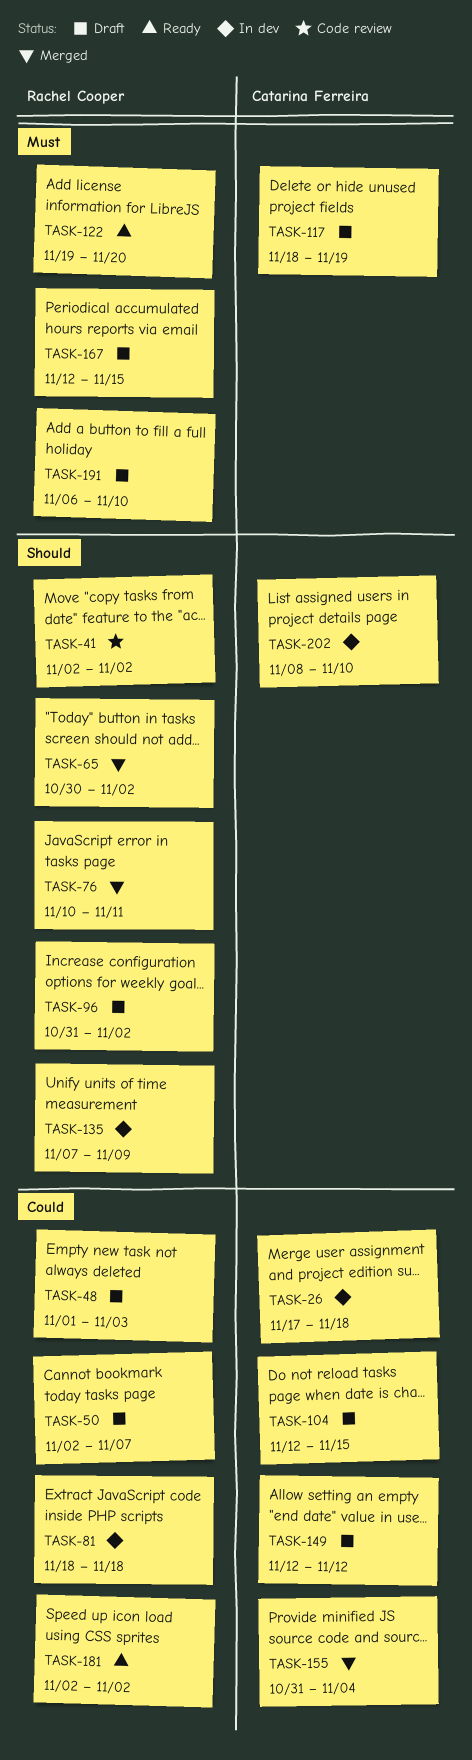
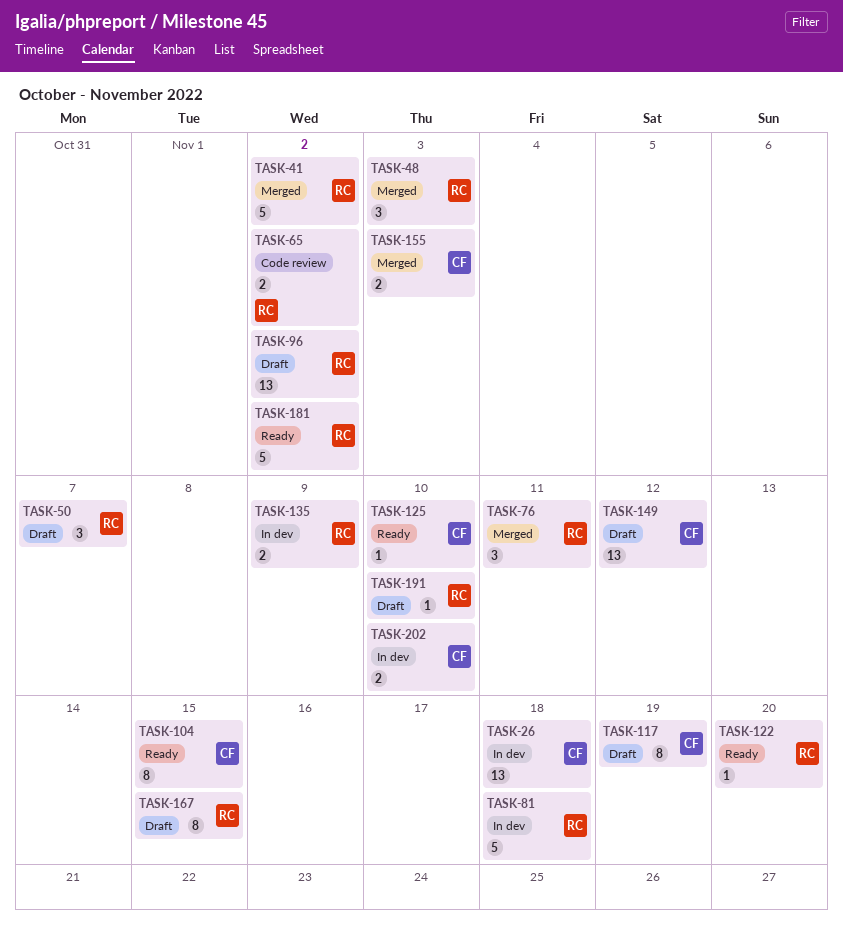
TASK-41, status: Code review -> Merged
TASK-48, status: Draft -> Merged
TASK-65, status: Merged -> Code review
TASK-104, status: Draft -> Ready
TASK-125: none -> present
TASK-155, due: Nov 4 -> Nov 3

